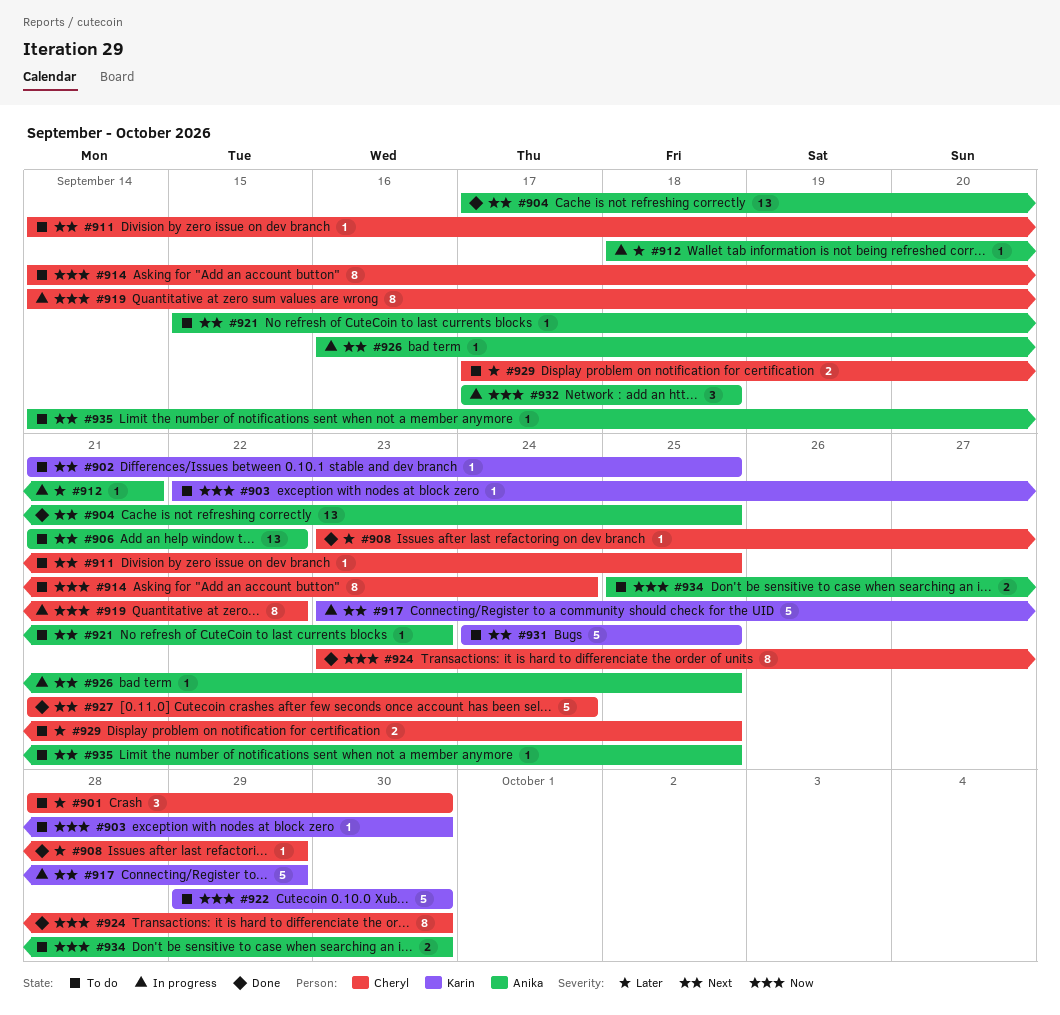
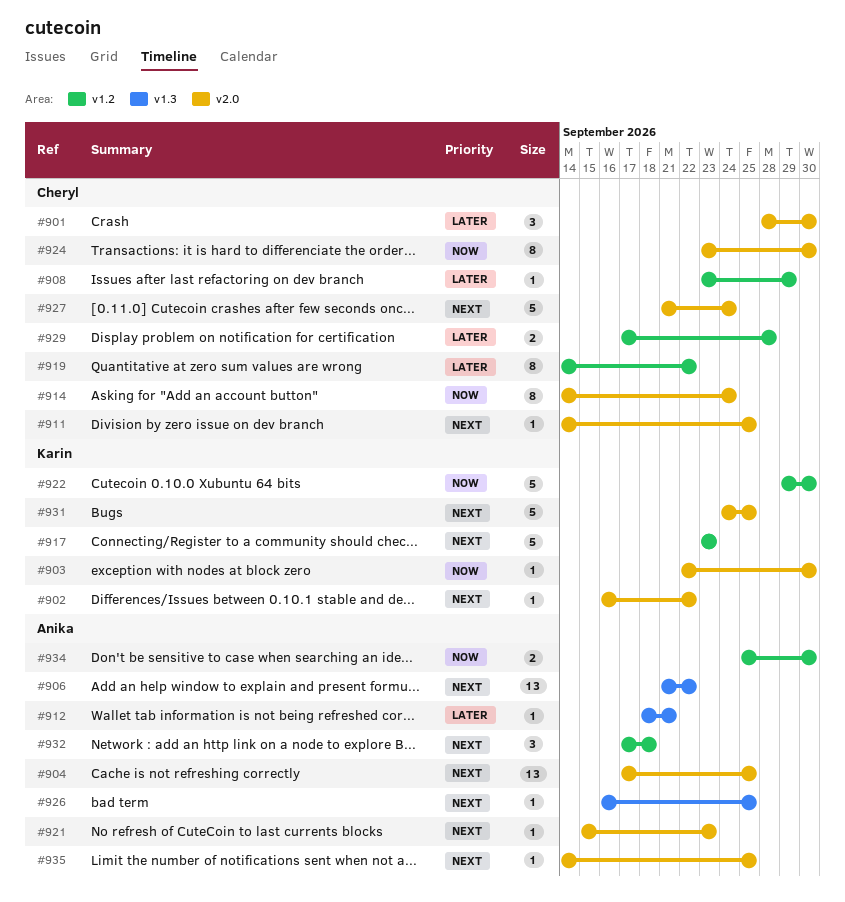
#902, start: Sep 21 -> Sep 16
#902, due: Sep 25 -> Sep 22
#917, due: Sep 29 -> Sep 23
#919, priority: Now -> Later
#929, due: Sep 25 -> Sep 28
#932, priority: Now -> Next

